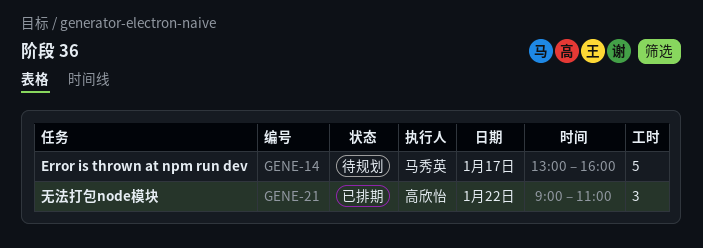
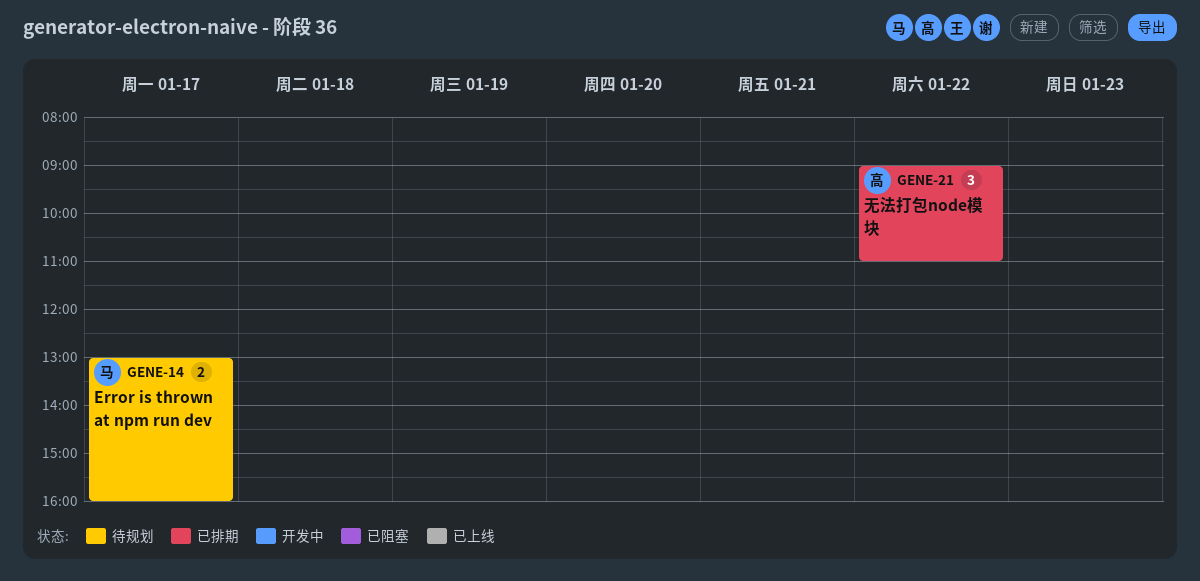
GENE-14, estimate: 5 -> 2

